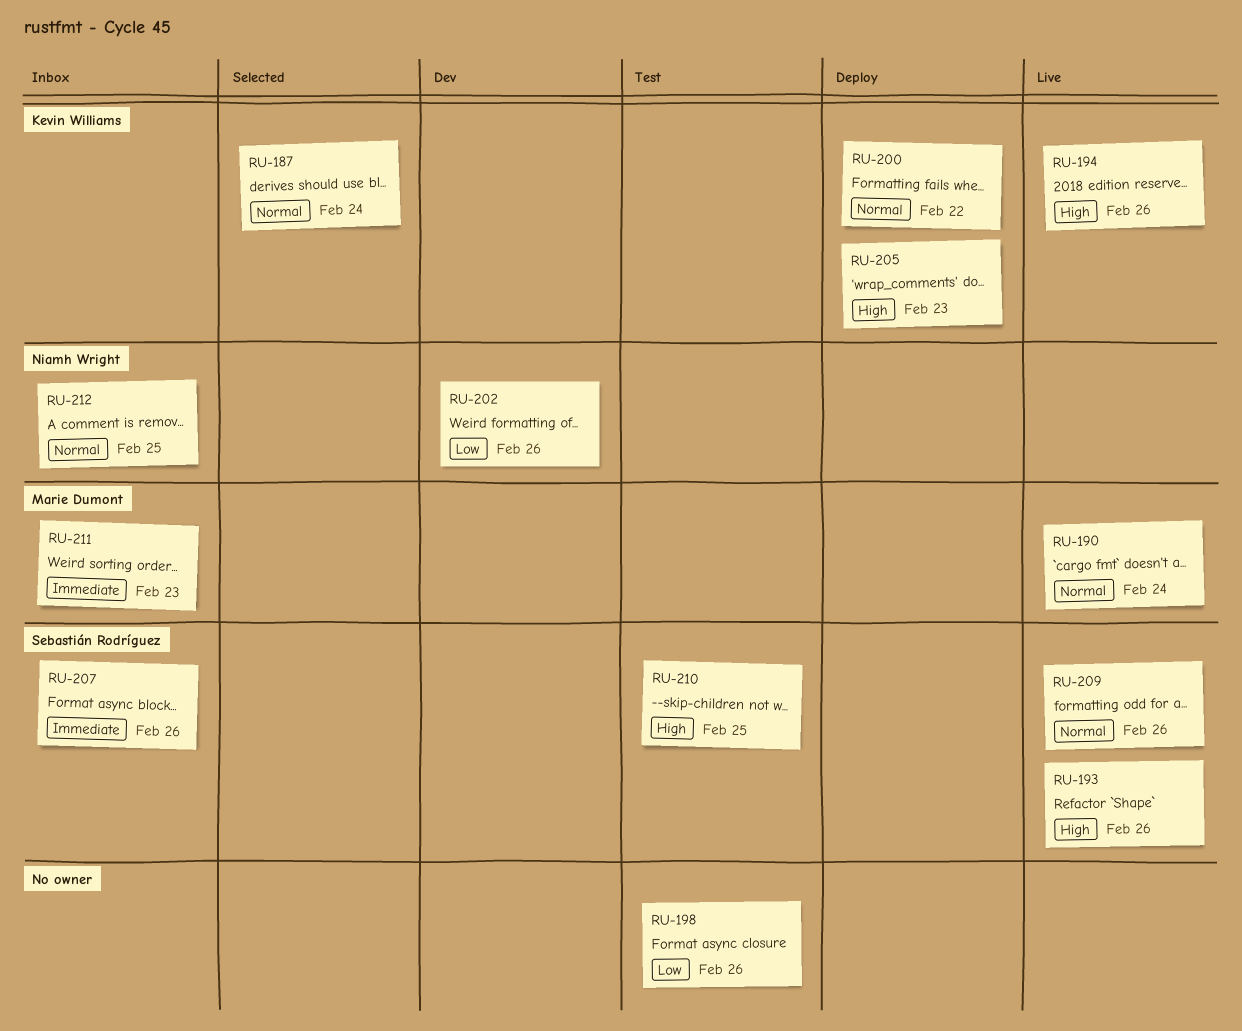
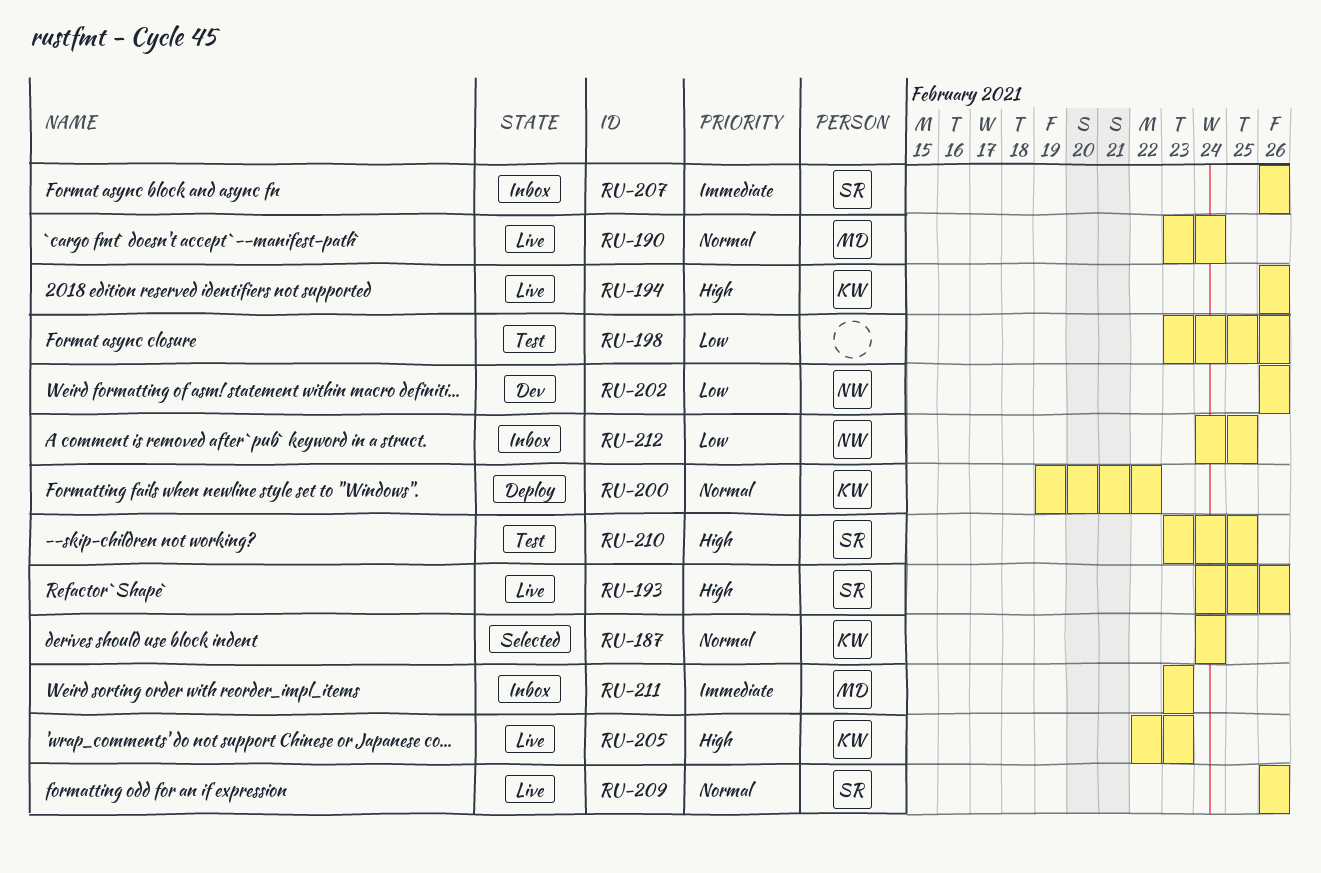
RU-205, status: Deploy -> Live
RU-212, priority: Normal -> Low

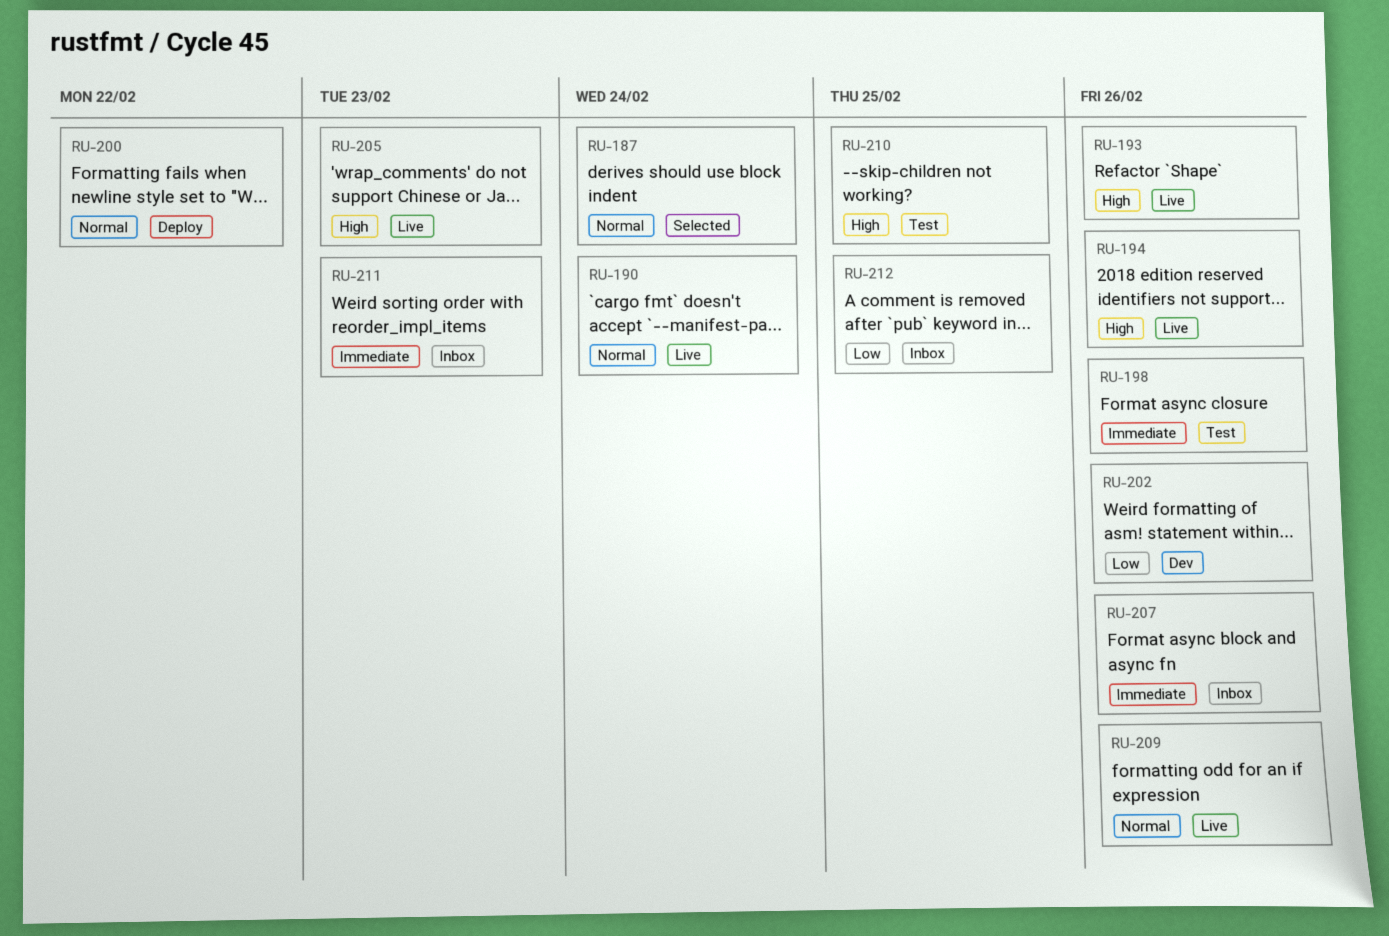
RU-198, priority: Low -> Immediate

